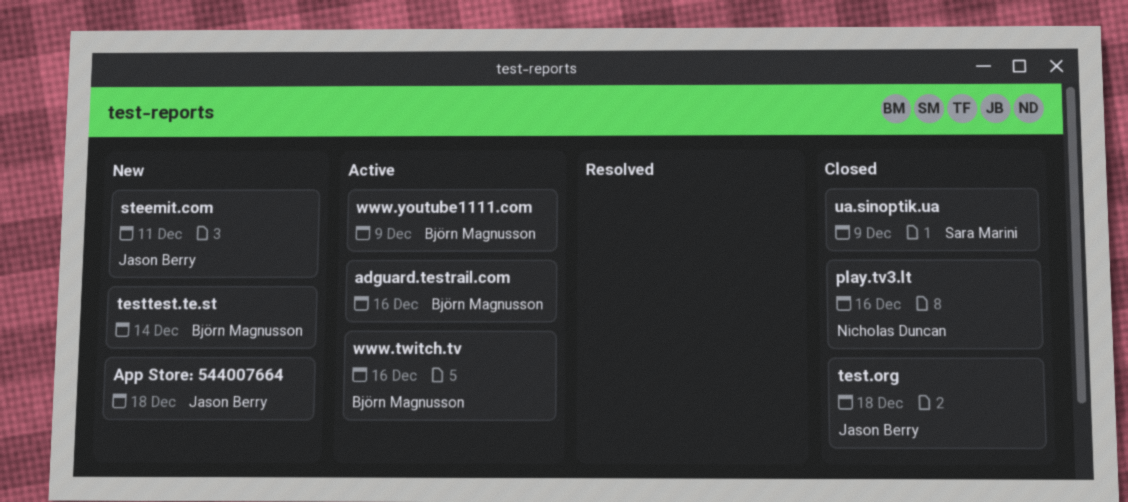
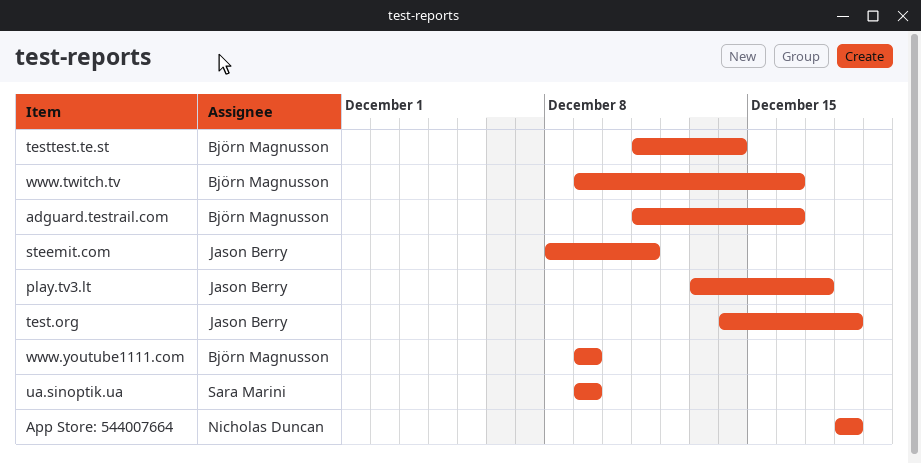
App Store: 544007664, owner: Jason Berry -> Nicholas Duncan
play.tv3.lt, owner: Nicholas Duncan -> Jason Berry
play.tv3.lt, due: Dec 16 -> Dec 17

